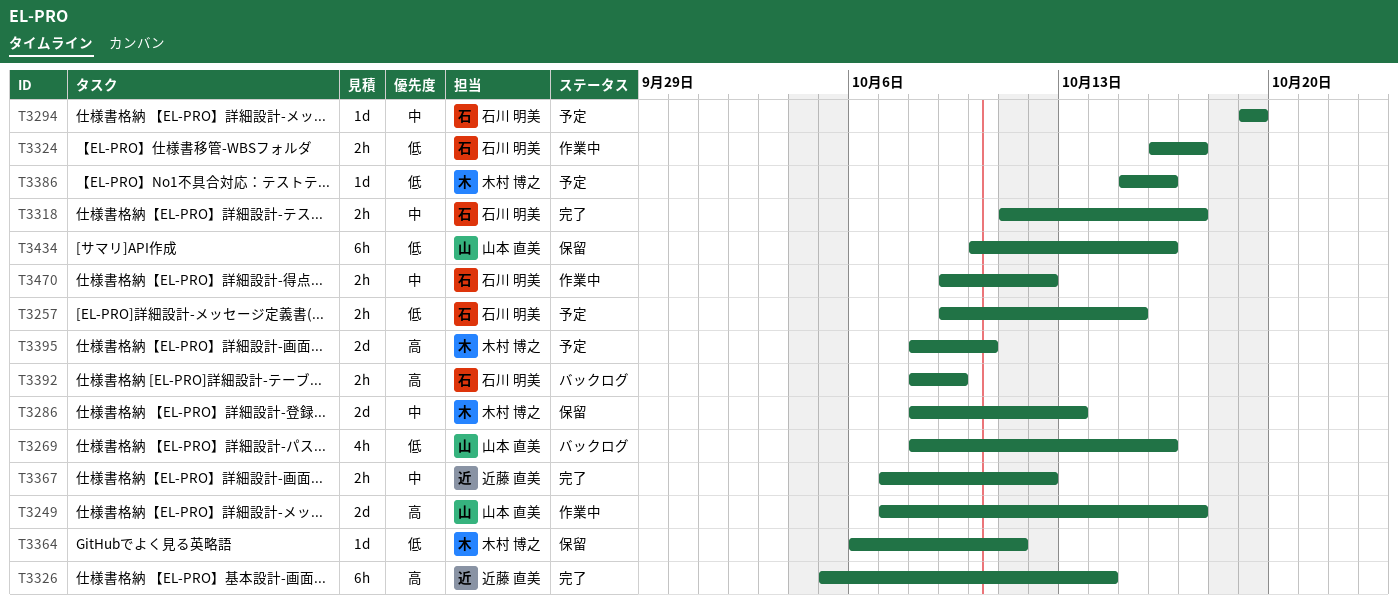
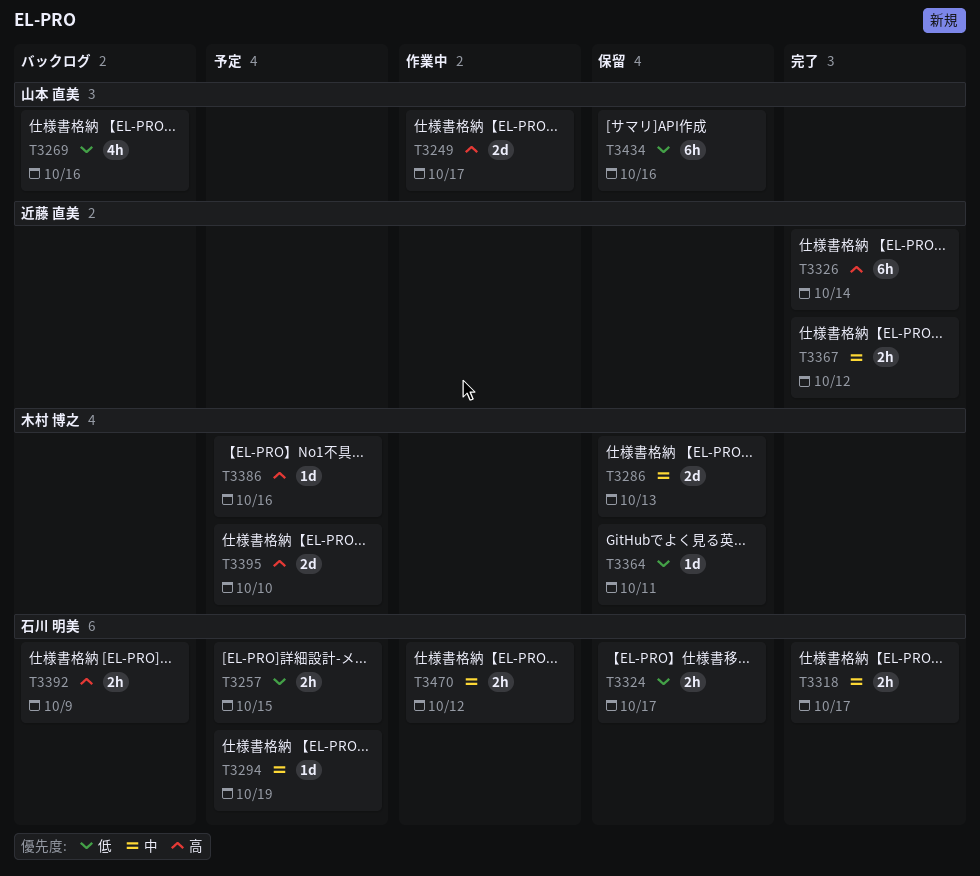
T3324, status: 作業中 -> 保留
T3386, priority: 低 -> 高

